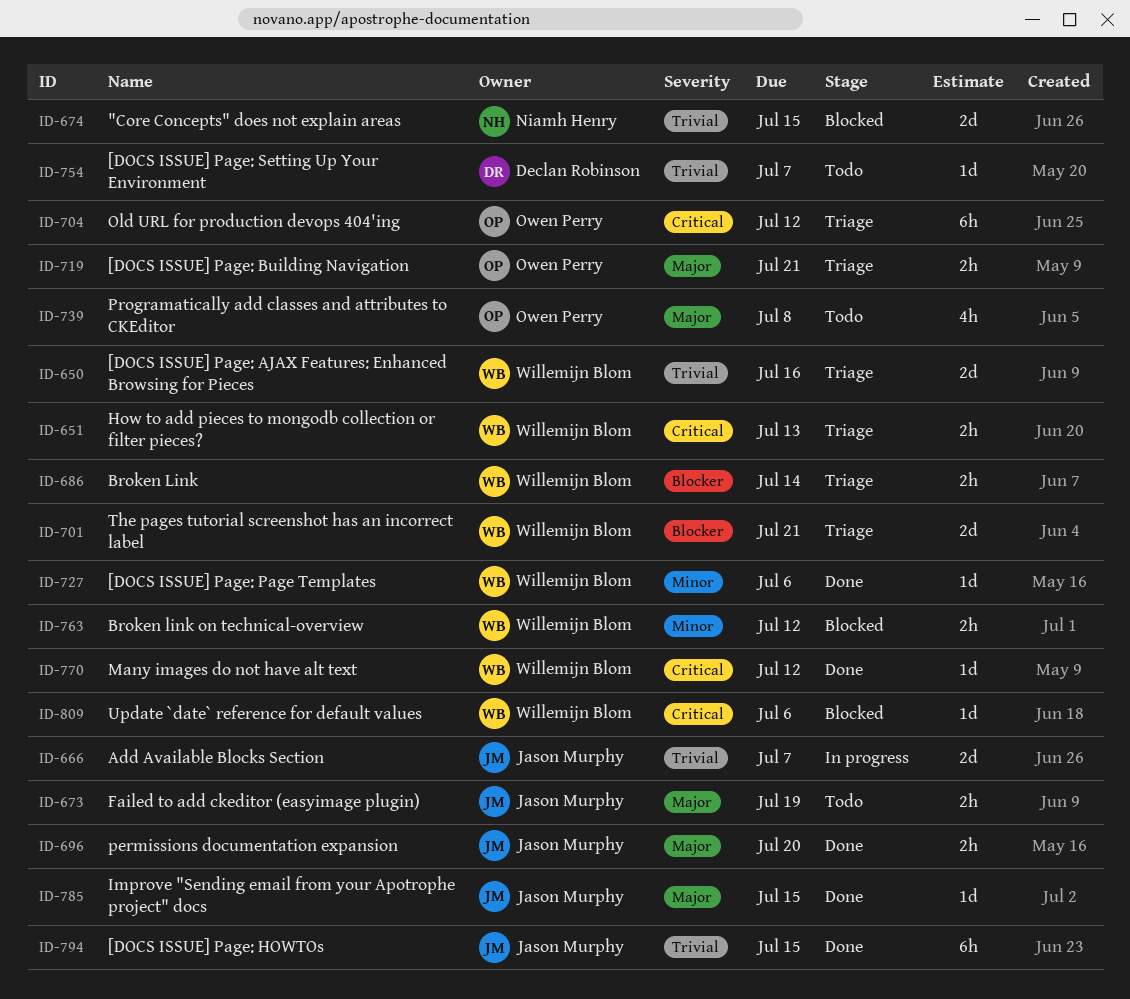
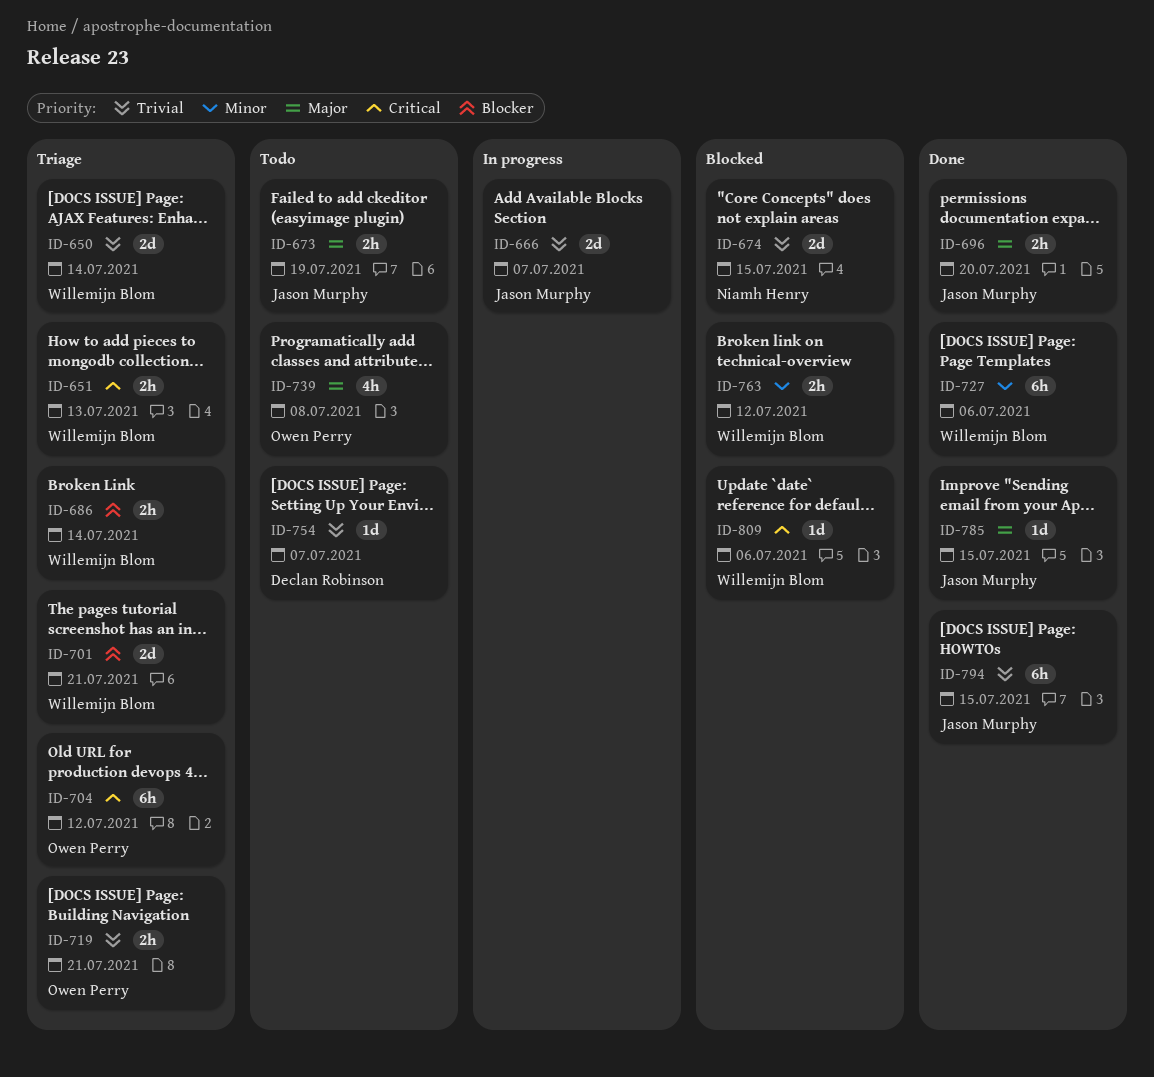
ID-650, due: Jul 16 -> Jul 14
ID-719, priority: Major -> Trivial
ID-727, estimate: 1d -> 6h
ID-770: present -> none

